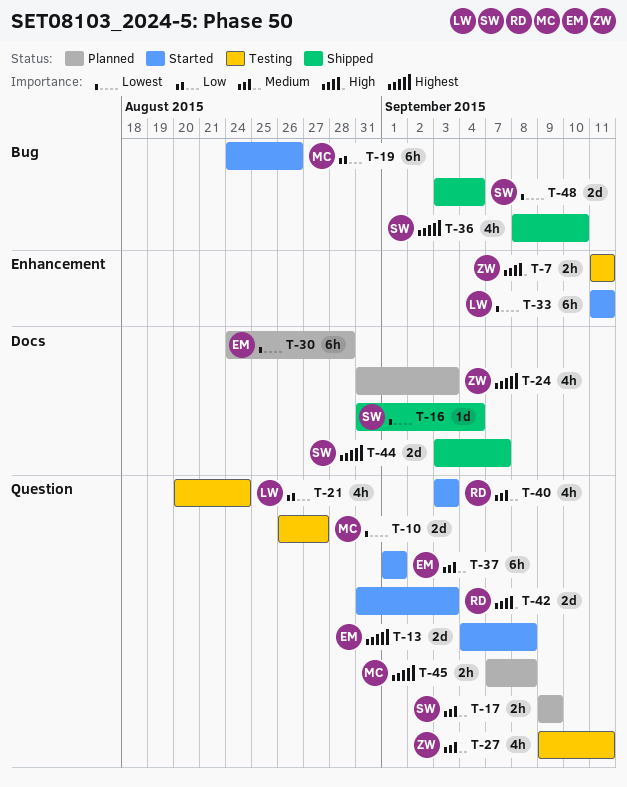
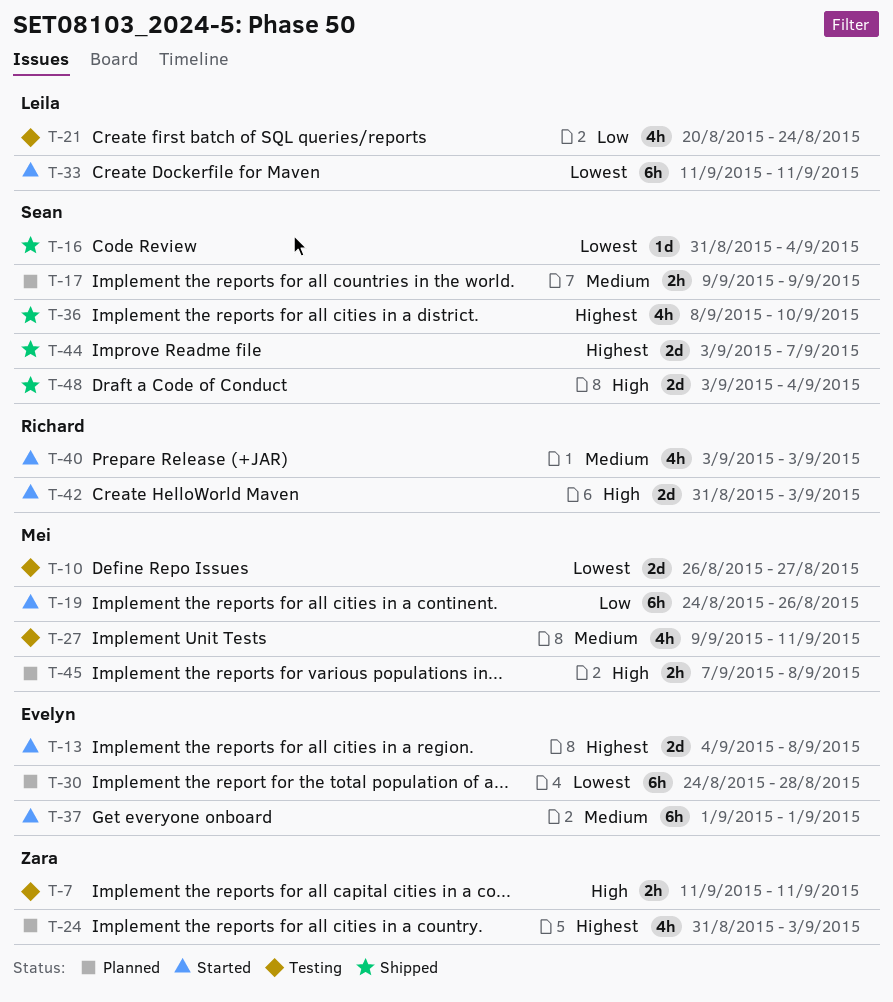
T-27, owner: Zara -> Mei
T-45, priority: Highest -> High
T-48, priority: Lowest -> High

